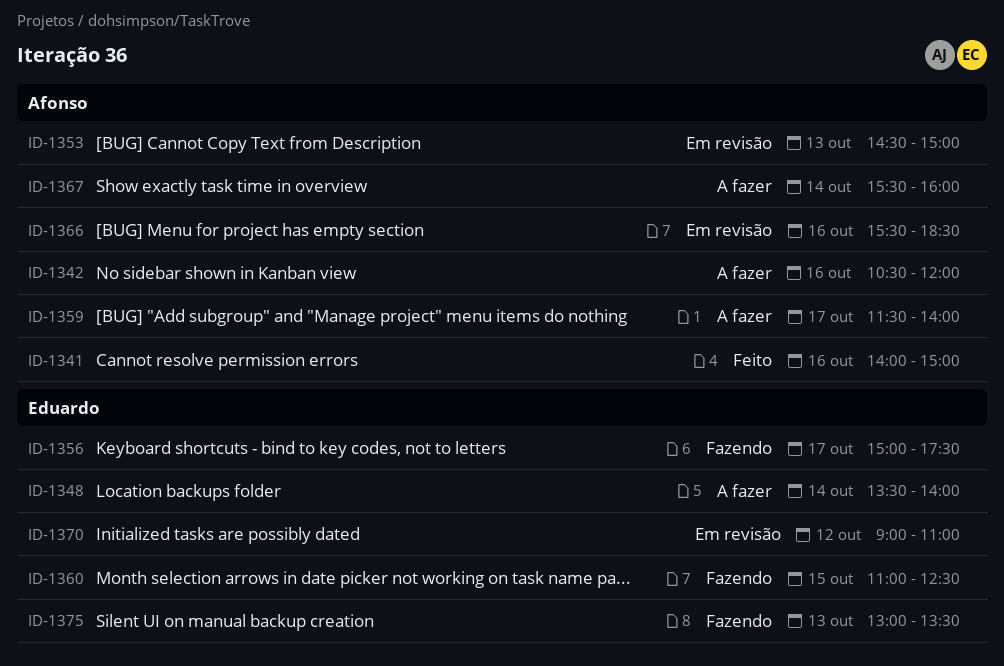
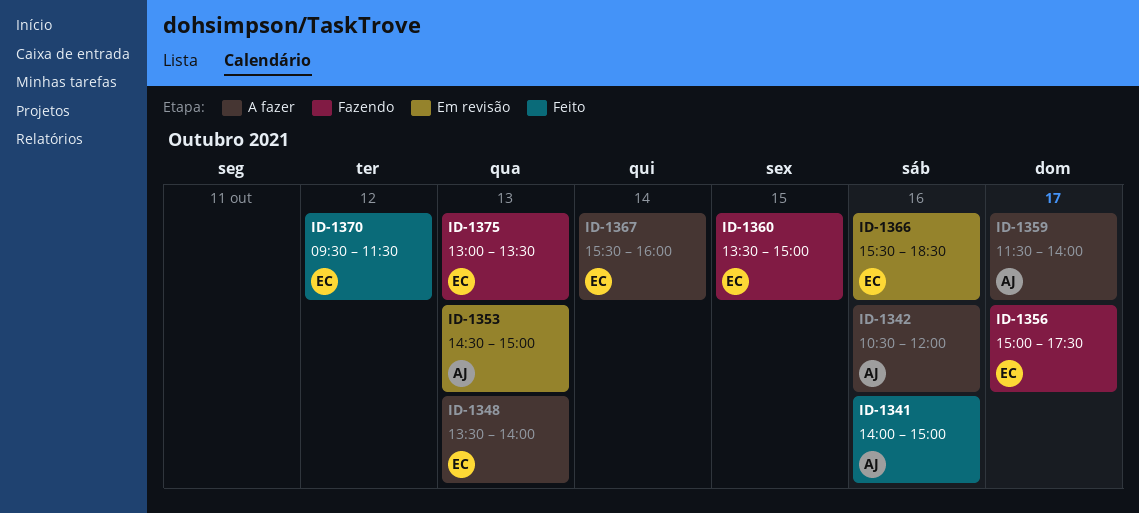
ID-1348, day: Oct 14 -> Oct 13
ID-1360, begins: 11:00 -> 13:30
ID-1360, ends: 12:30 -> 15:00
ID-1366, owner: Afonso -> Eduardo
ID-1367, owner: Afonso -> Eduardo
ID-1370, status: Em revisão -> Feito
ID-1370, begins: 09:00 -> 09:30
ID-1370, ends: 11:00 -> 11:30

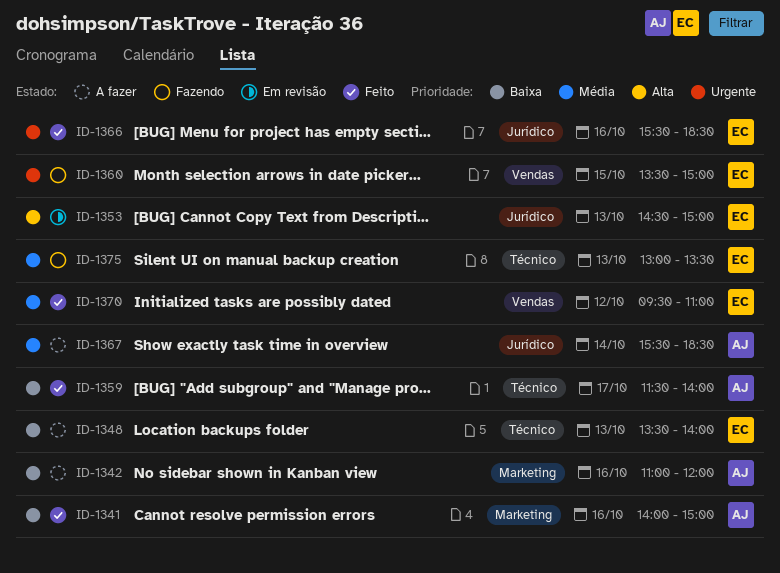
ID-1342, begins: 10:30 -> 11:00
ID-1353, owner: AJ -> EC
ID-1356: present -> none
ID-1359, status: A fazer -> Feito
ID-1366, status: Em revisão -> Feito
ID-1367, owner: EC -> AJ
ID-1367, ends: 16:00 -> 18:30
ID-1370, ends: 11:30 -> 11:00

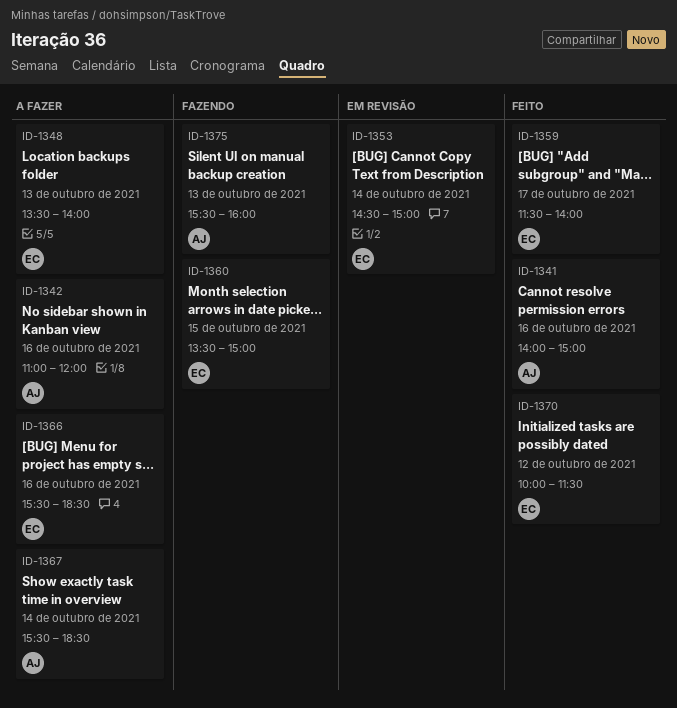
ID-1353, day: Oct 13 -> Oct 14
ID-1359, owner: AJ -> EC
ID-1366, status: Feito -> A fazer
ID-1370, begins: 09:30 -> 10:00
ID-1370, ends: 11:00 -> 11:30
ID-1375, owner: EC -> AJ
ID-1375, begins: 13:00 -> 15:30
ID-1375, ends: 13:30 -> 16:00

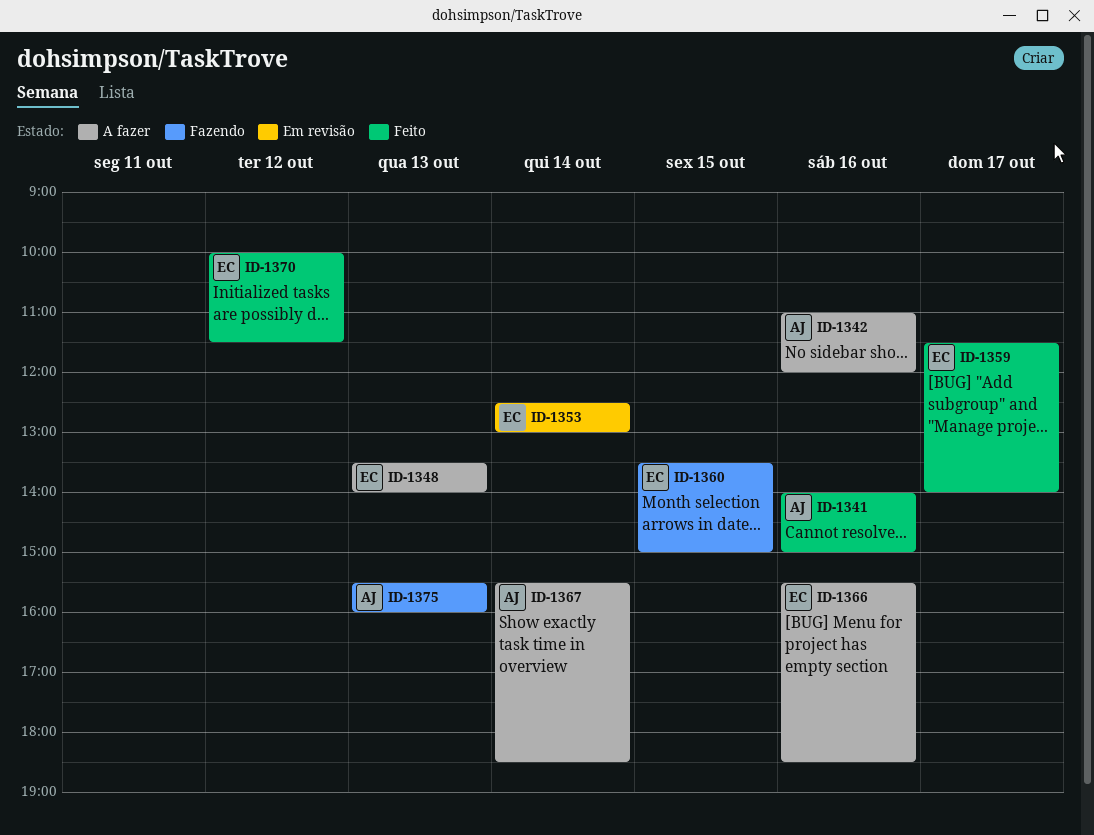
ID-1353, begins: 14:30 -> 12:30
ID-1353, ends: 15:00 -> 13:00

